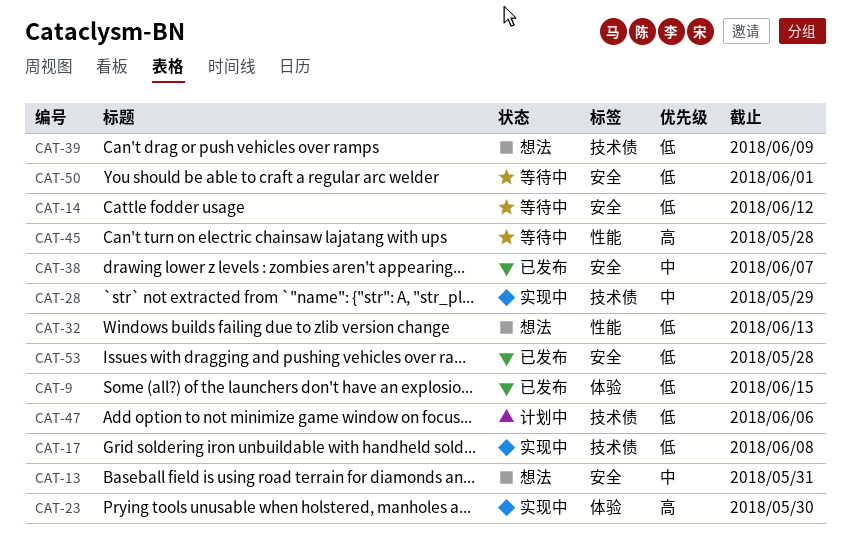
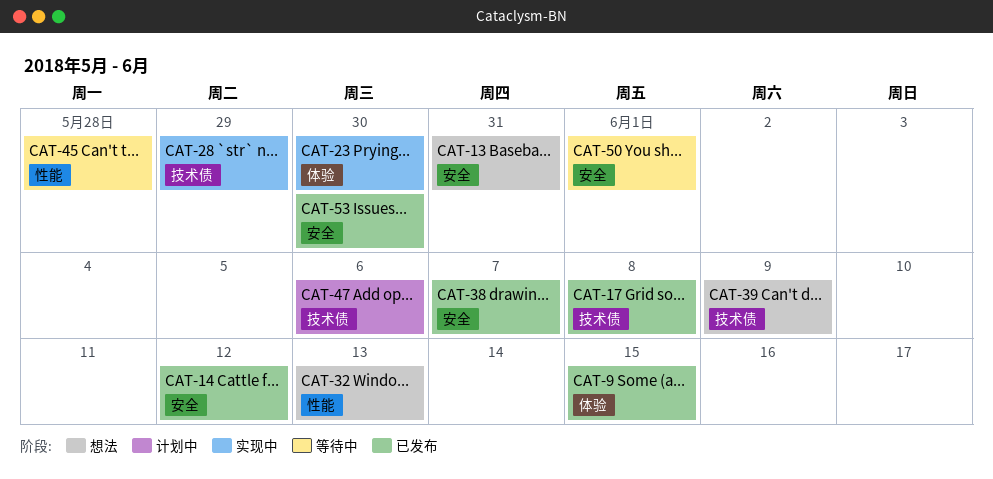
CAT-14, status: 等待中 -> 已发布
CAT-17, status: 实现中 -> 已发布
CAT-53, due: May 28 -> May 30

